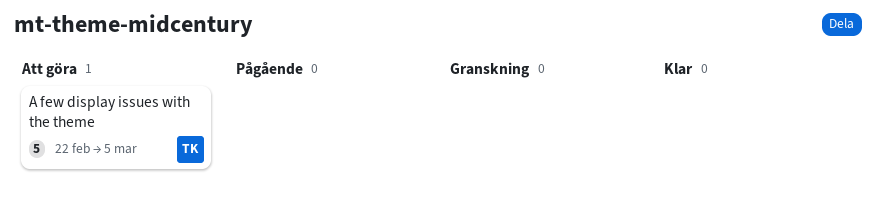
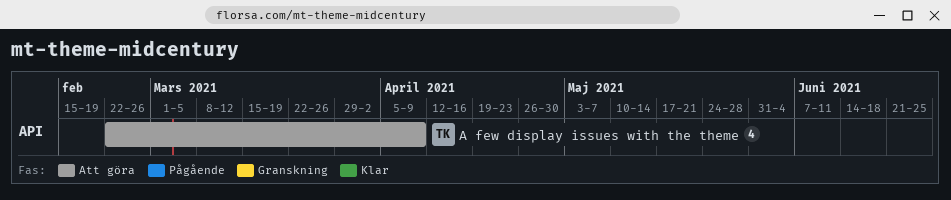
A few display issues with the theme, estimate: 5 -> 4
A few display issues with the theme, due: Mar 5 -> Apr 9

